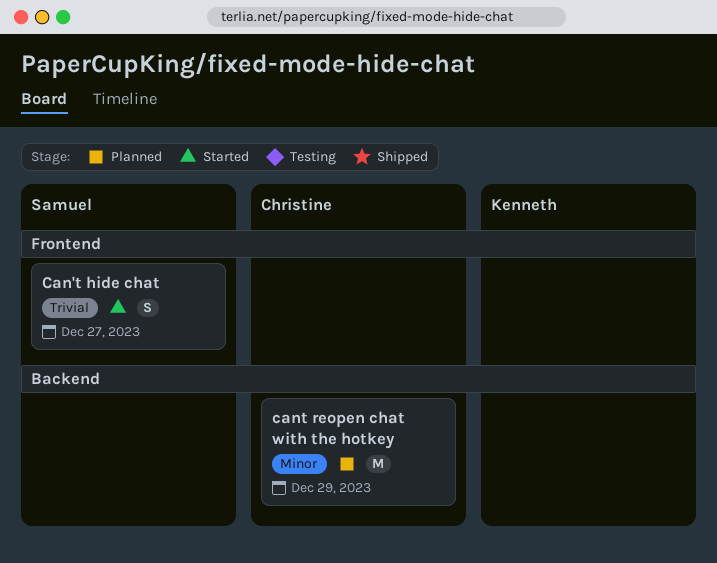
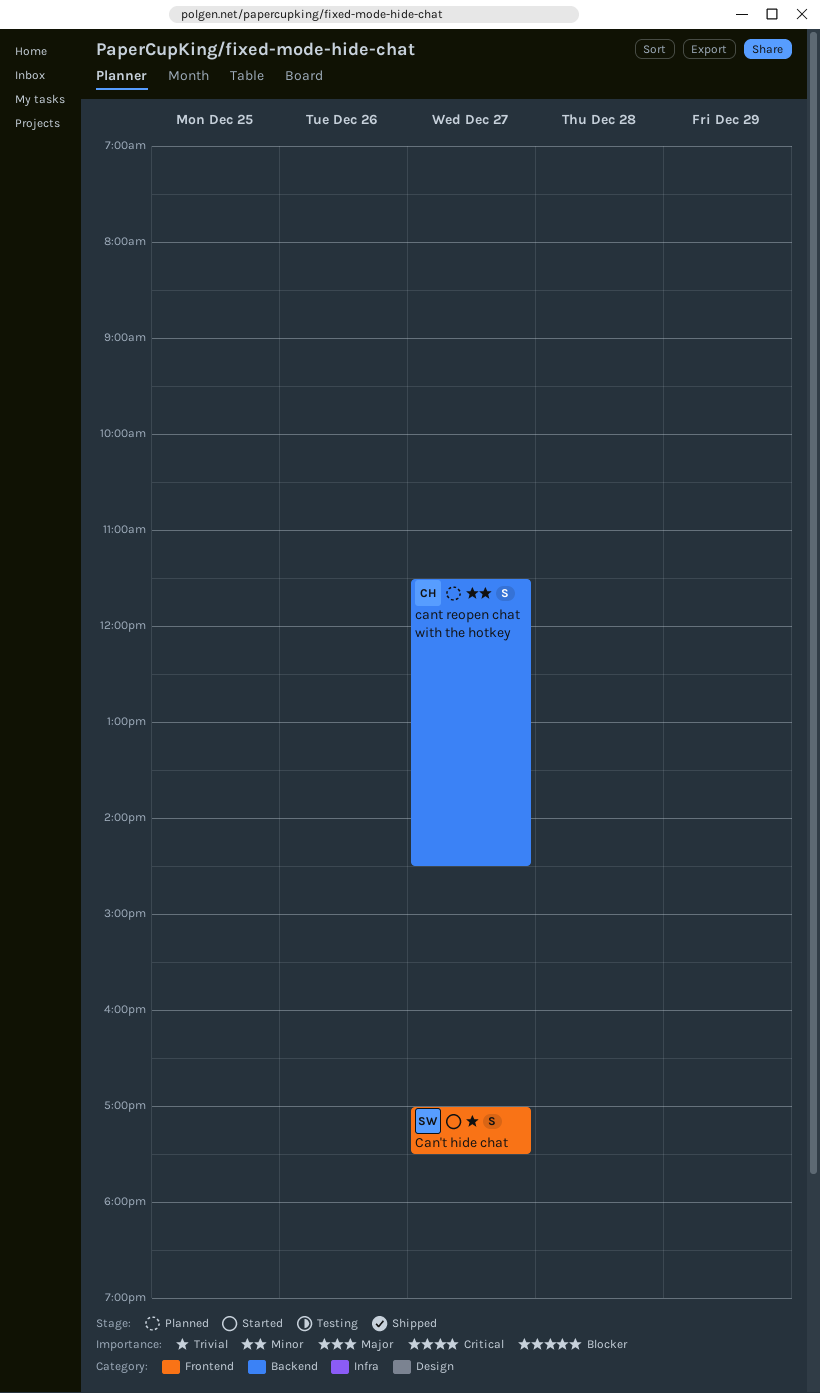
cant reopen chat with the hotkey, estimate: M -> S
cant reopen chat with the hotkey, day: Dec 29 -> Dec 27

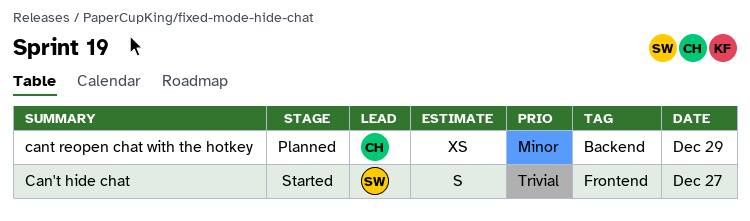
cant reopen chat with the hotkey, estimate: S -> XS
cant reopen chat with the hotkey, day: Dec 27 -> Dec 29

